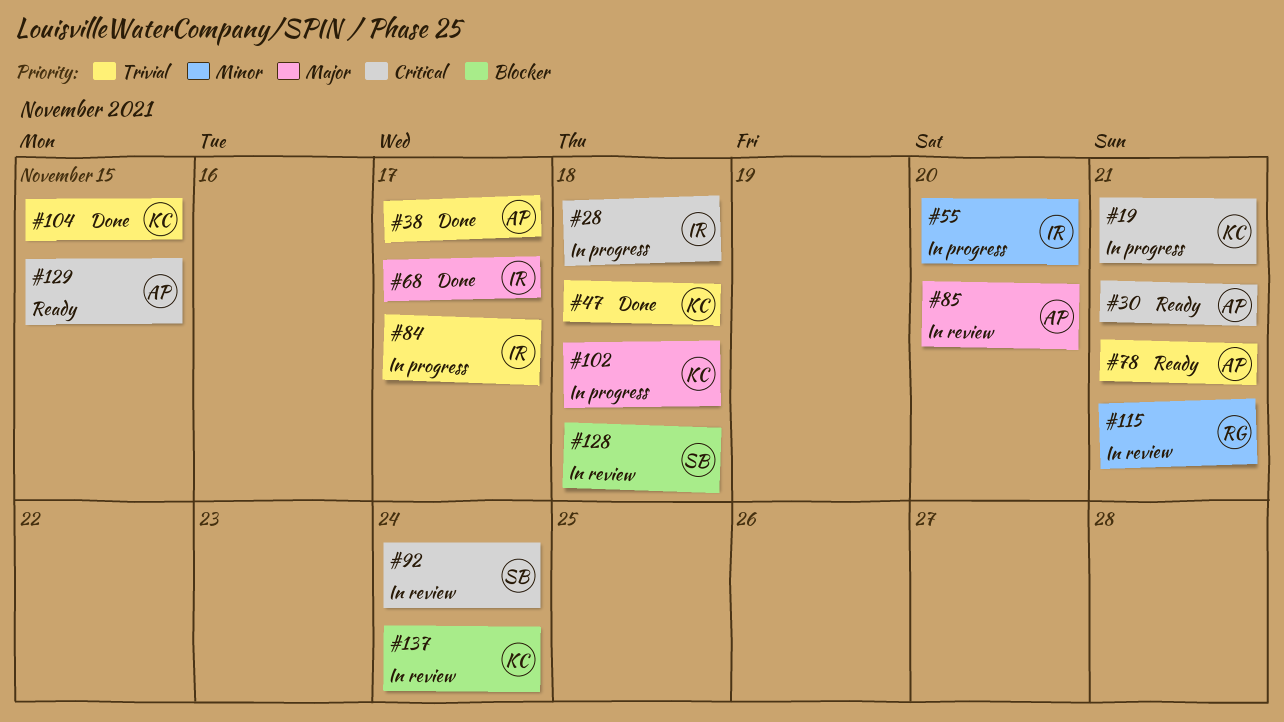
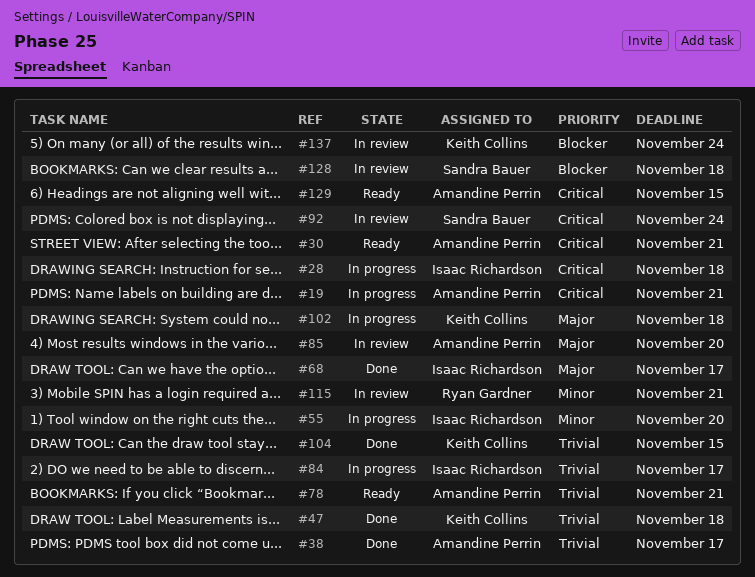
#19, owner: Keith Collins -> Amandine Perrin

